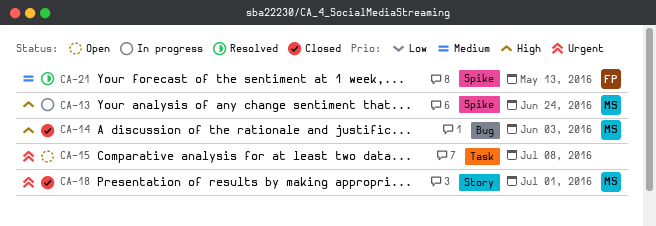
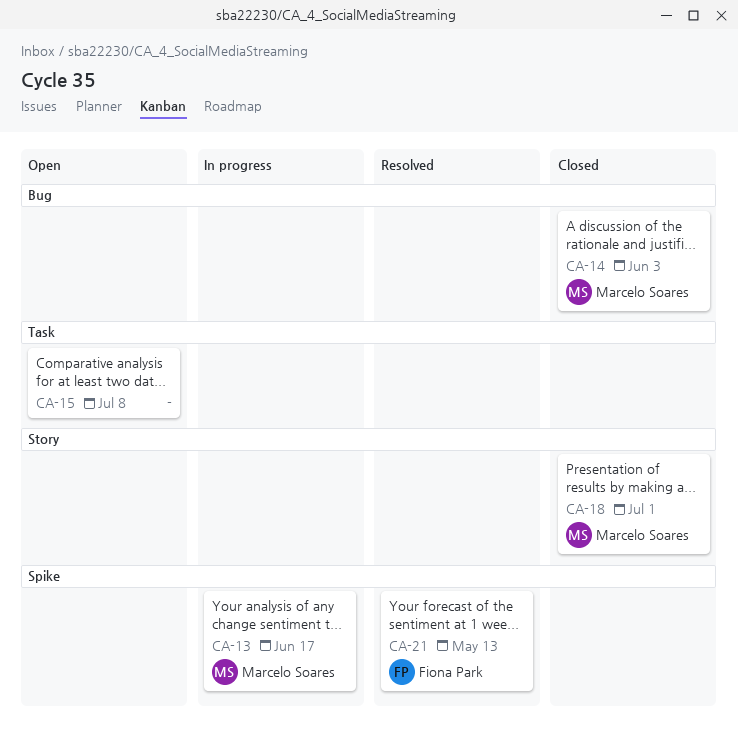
CA-13, due: Jun 24 -> Jun 17

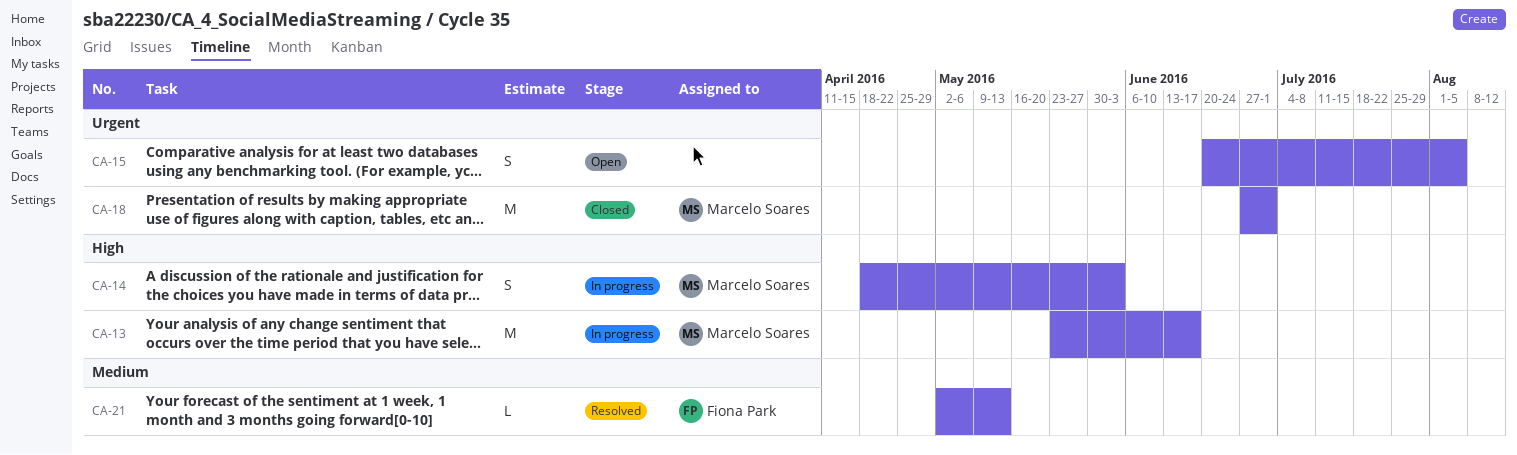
CA-14, status: Closed -> In progress
CA-15, due: Jul 8 -> Aug 5

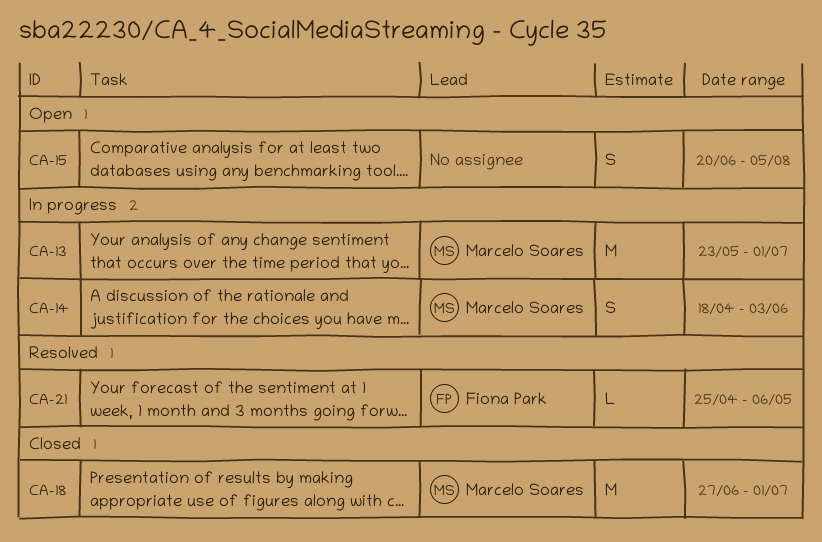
CA-13, due: Jun 17 -> Jul 1
CA-21, start: May 2 -> Apr 25
CA-21, due: May 13 -> May 6

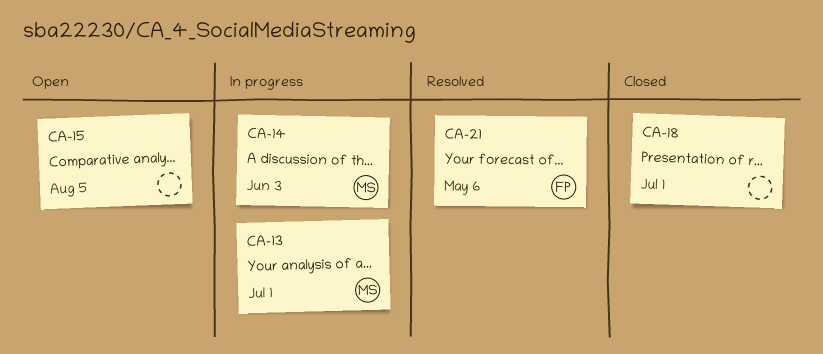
CA-18, owner: Marcelo Soares -> none

